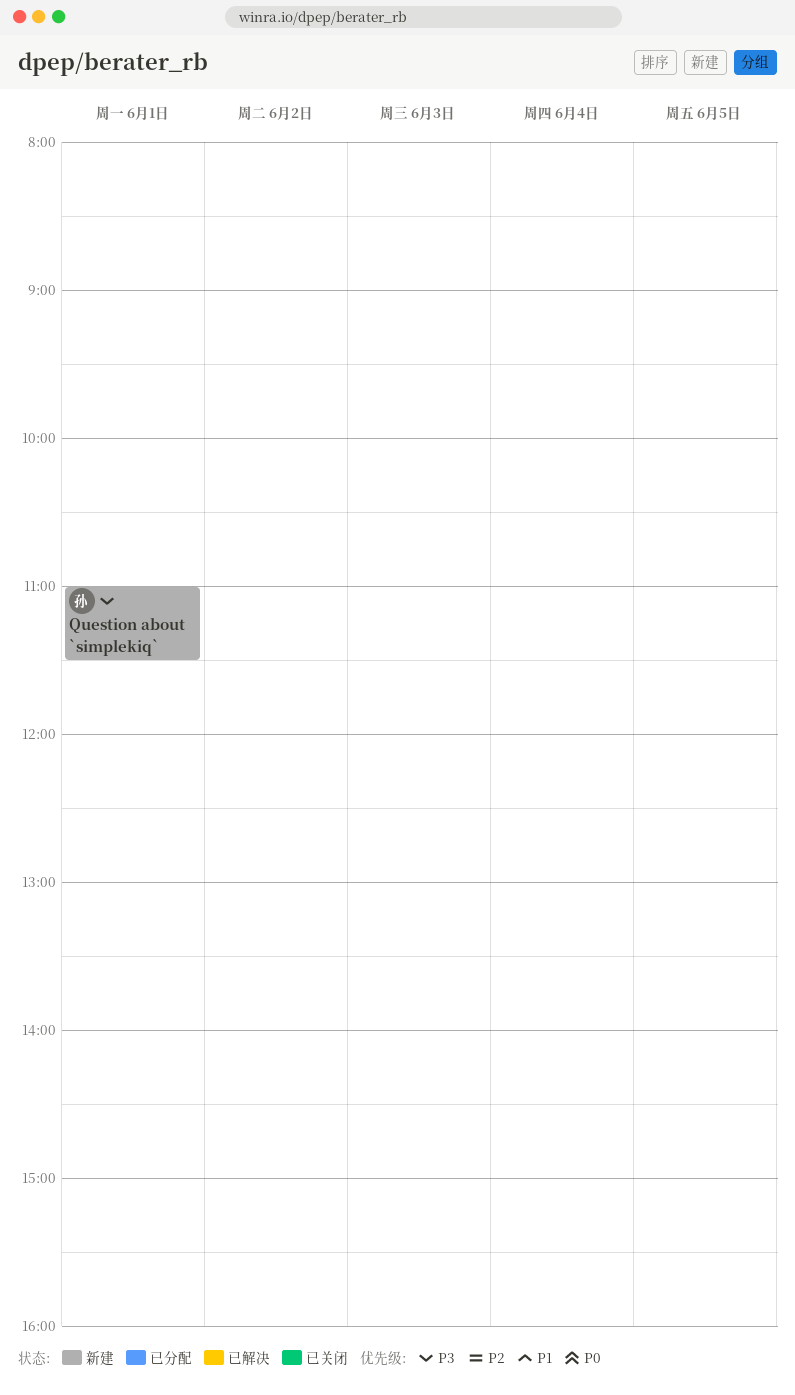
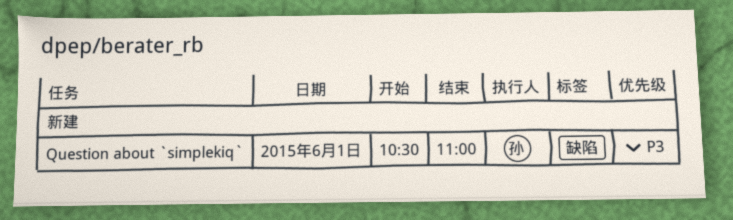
Question about `simplekiq`, begins: 11:00 -> 10:30
Question about `simplekiq`, ends: 11:30 -> 11:00

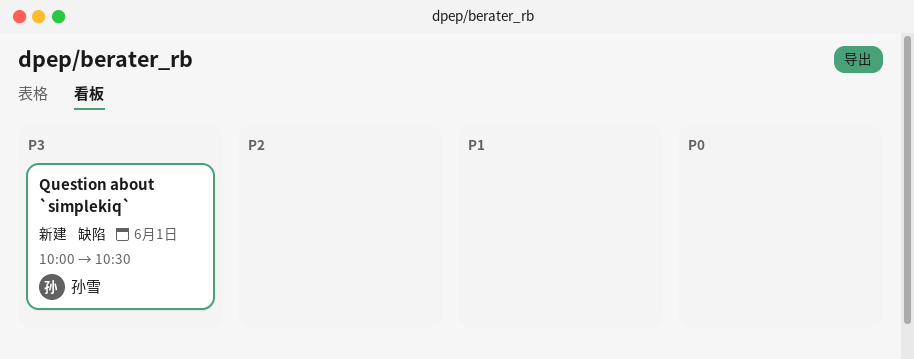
Question about `simplekiq`, begins: 10:30 -> 10:00
Question about `simplekiq`, ends: 11:00 -> 10:30

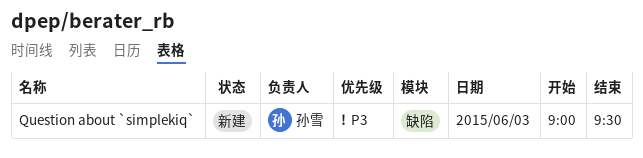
Question about `simplekiq`, day: Jun 1 -> Jun 3
Question about `simplekiq`, begins: 10:00 -> 09:00
Question about `simplekiq`, ends: 10:30 -> 09:30

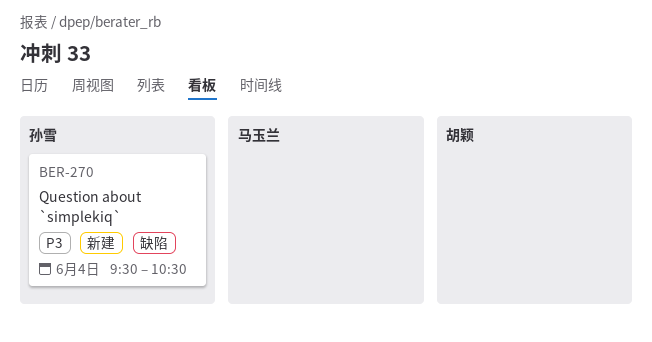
Question about `simplekiq`, day: Jun 3 -> Jun 4
Question about `simplekiq`, begins: 09:00 -> 09:30
Question about `simplekiq`, ends: 09:30 -> 10:30

